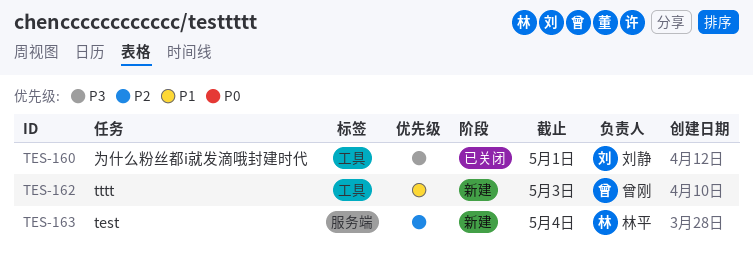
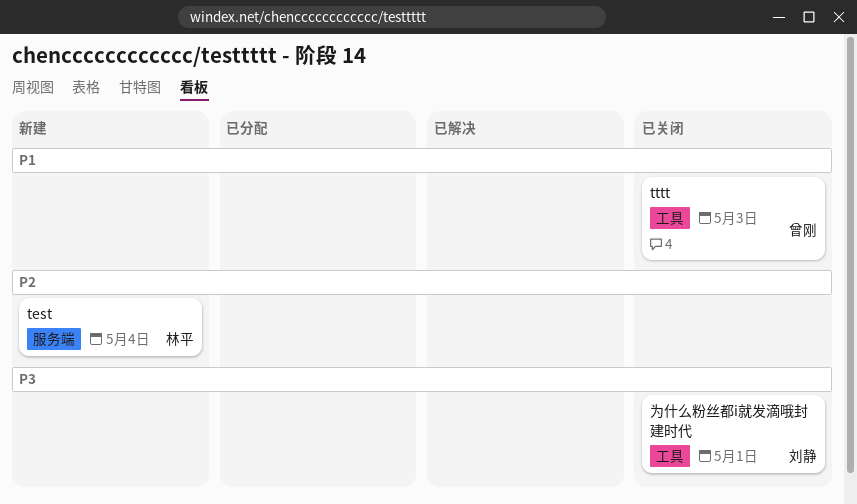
tttt, status: 新建 -> 已关闭

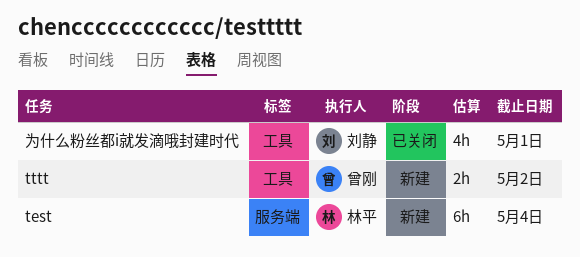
tttt, status: 已关闭 -> 新建
tttt, due: May 3 -> May 2

